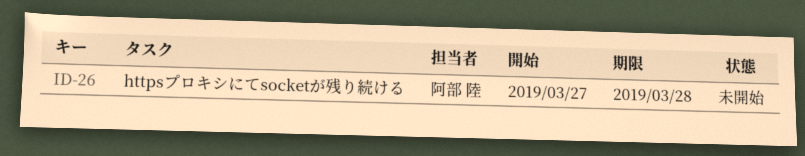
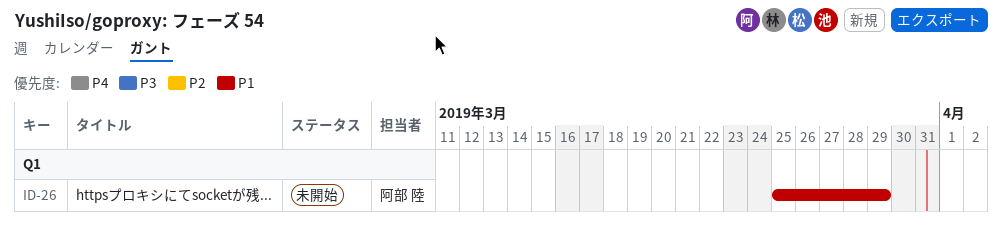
ID-26, start: Mar 27 -> Mar 25
ID-26, due: Mar 28 -> Mar 29

